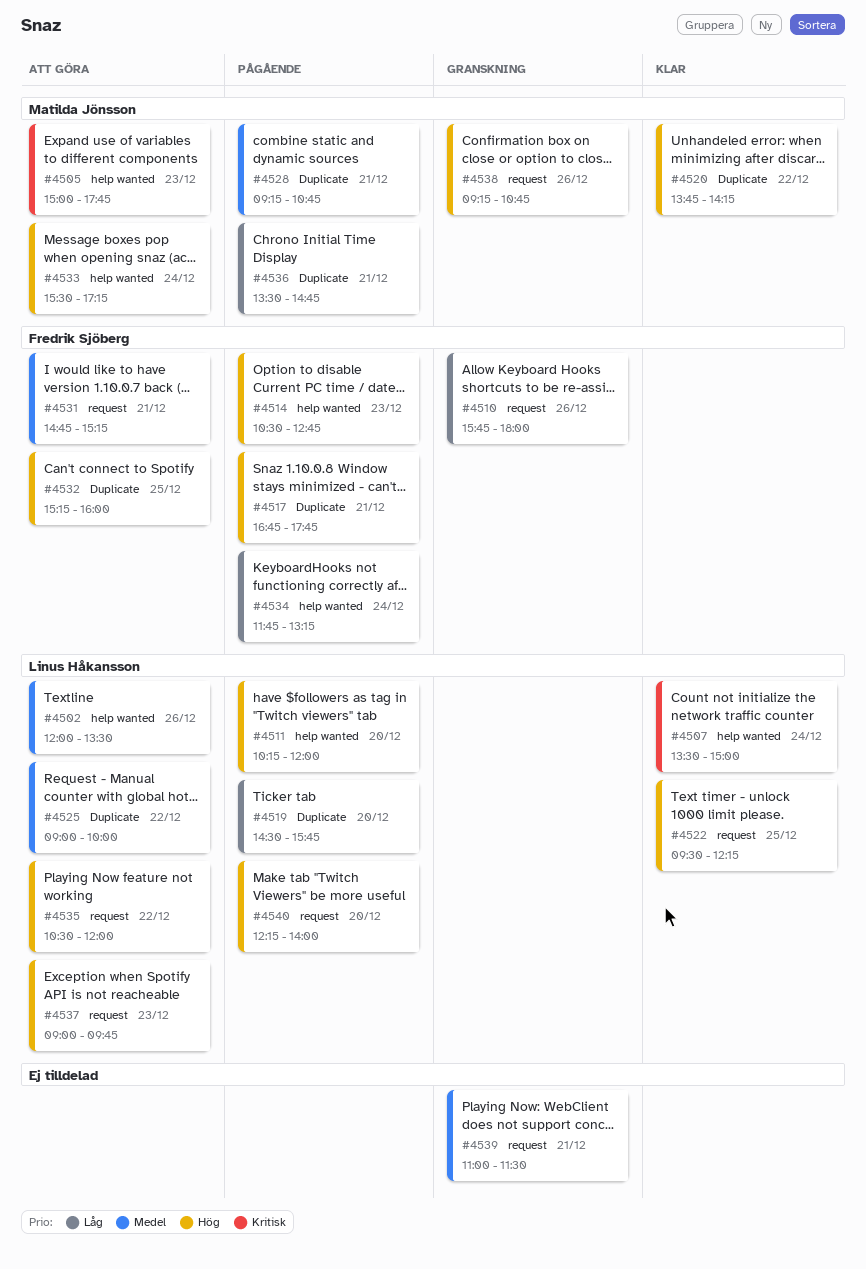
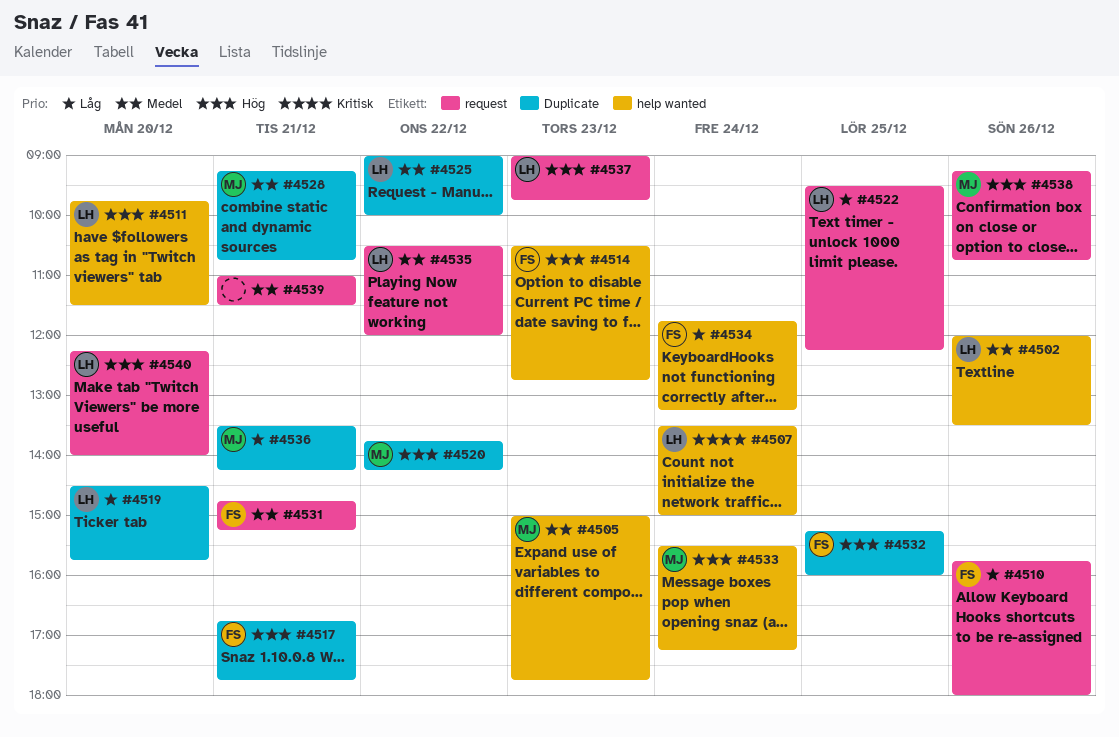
#4505, priority: Kritisk -> Medel
#4511, begins: 10:15 -> 09:45
#4511, ends: 12:00 -> 11:30
#4522, priority: Hög -> Låg
#4535, priority: Hög -> Medel
#4536, ends: 14:45 -> 14:15

